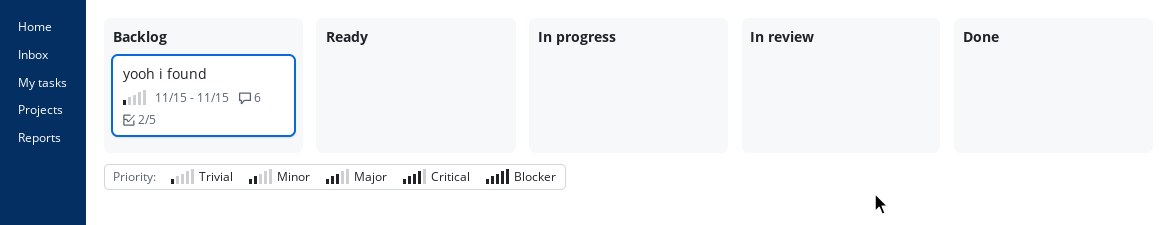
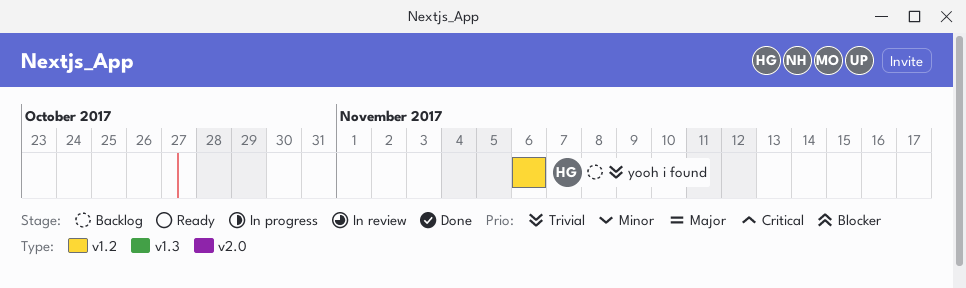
yooh i found, start: Nov 15 -> Nov 6
yooh i found, due: Nov 15 -> Nov 6

